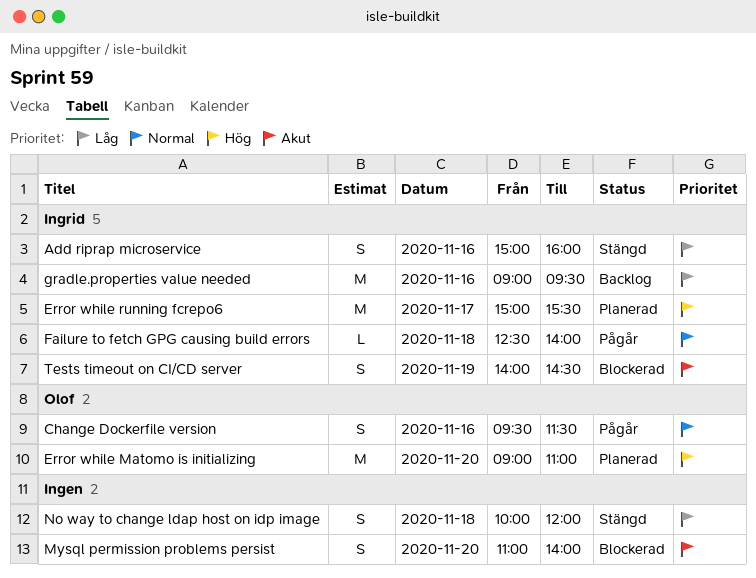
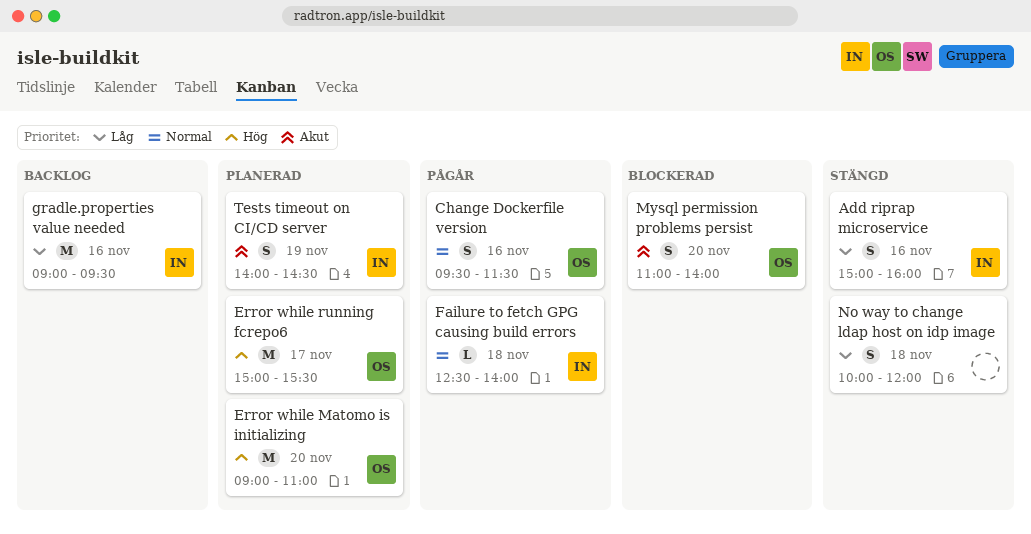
Error while running fcrepo6, owner: Ingrid -> Olof
Mysql permission problems persist, owner: none -> Olof
Tests timeout on CI/CD server, status: Blockerad -> Planerad

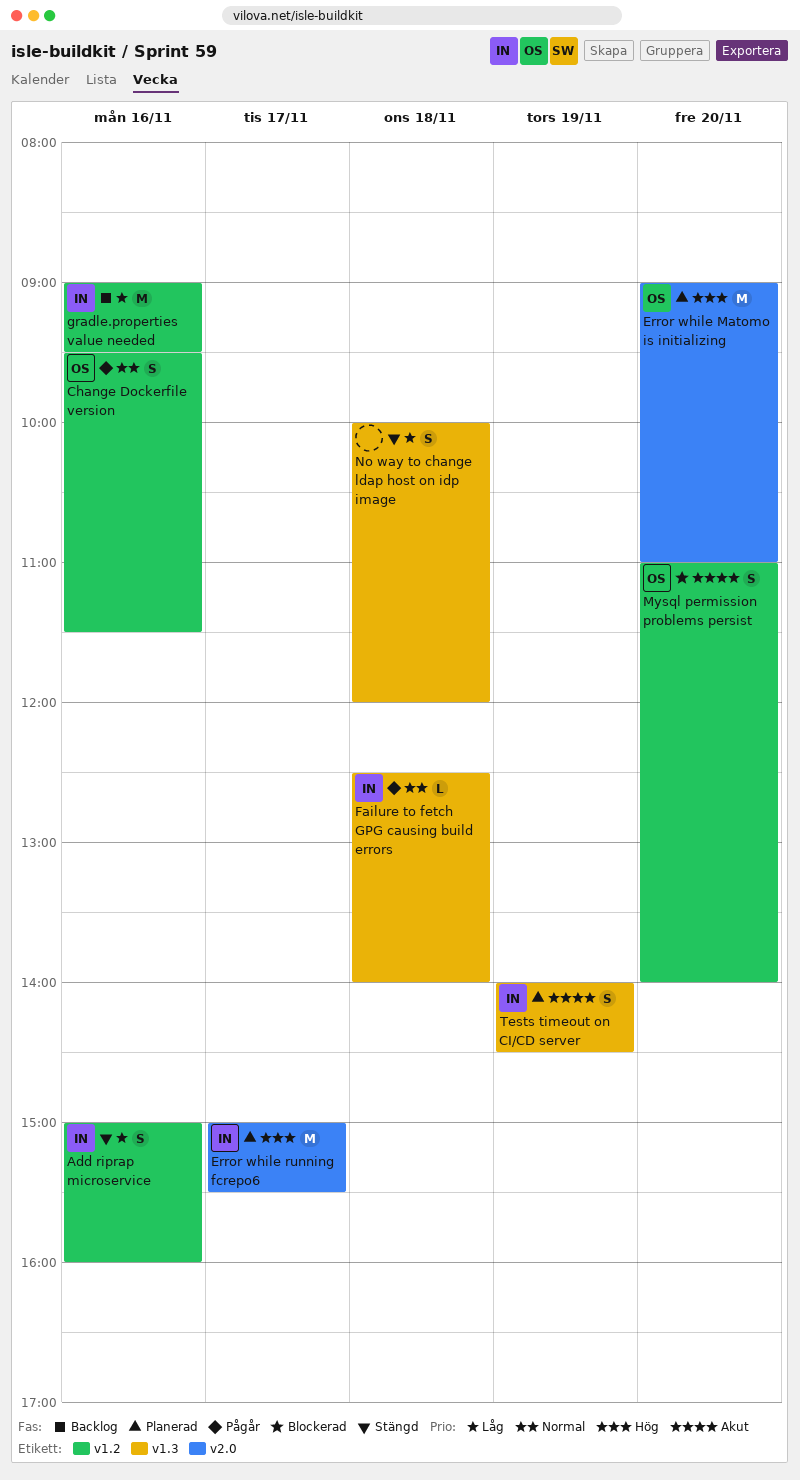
Error while running fcrepo6, owner: OS -> IN

